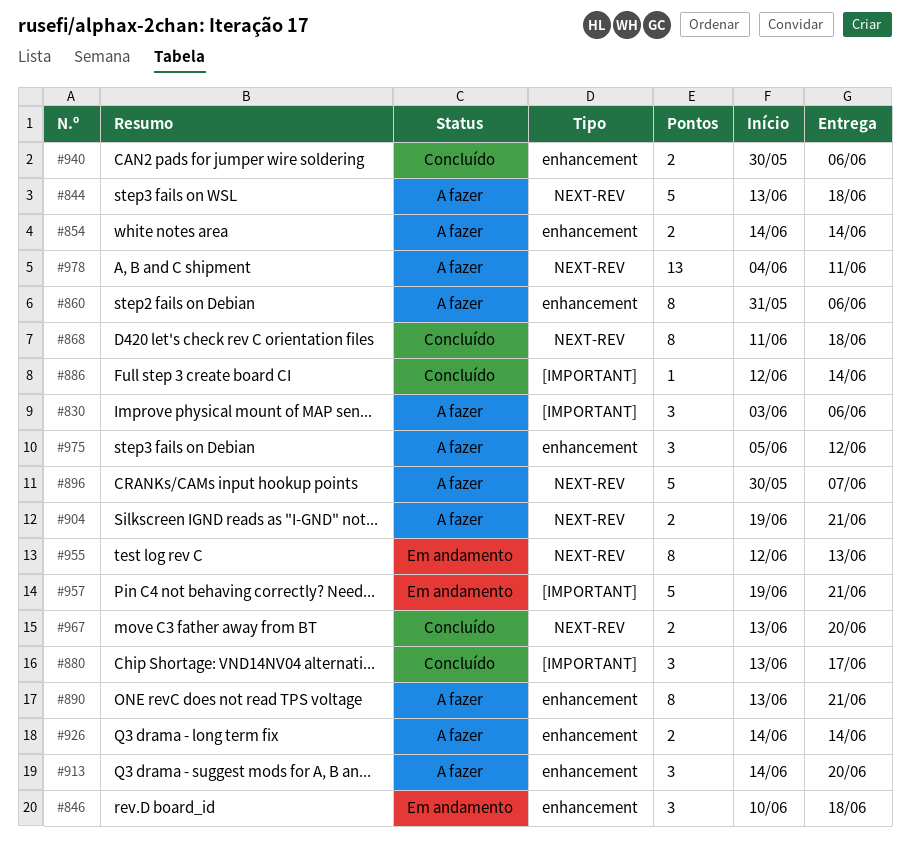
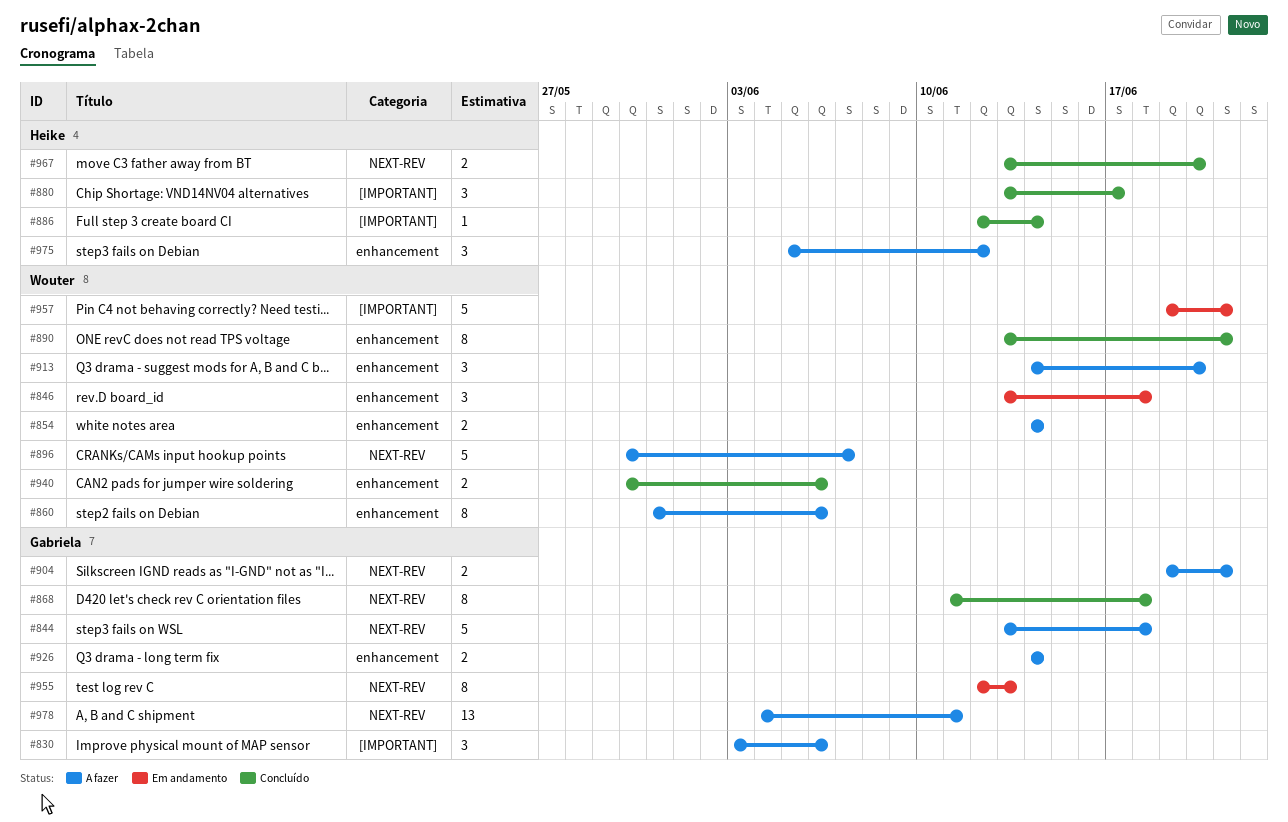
#846, start: Jun 10 -> Jun 13
#890, status: A fazer -> Concluído

